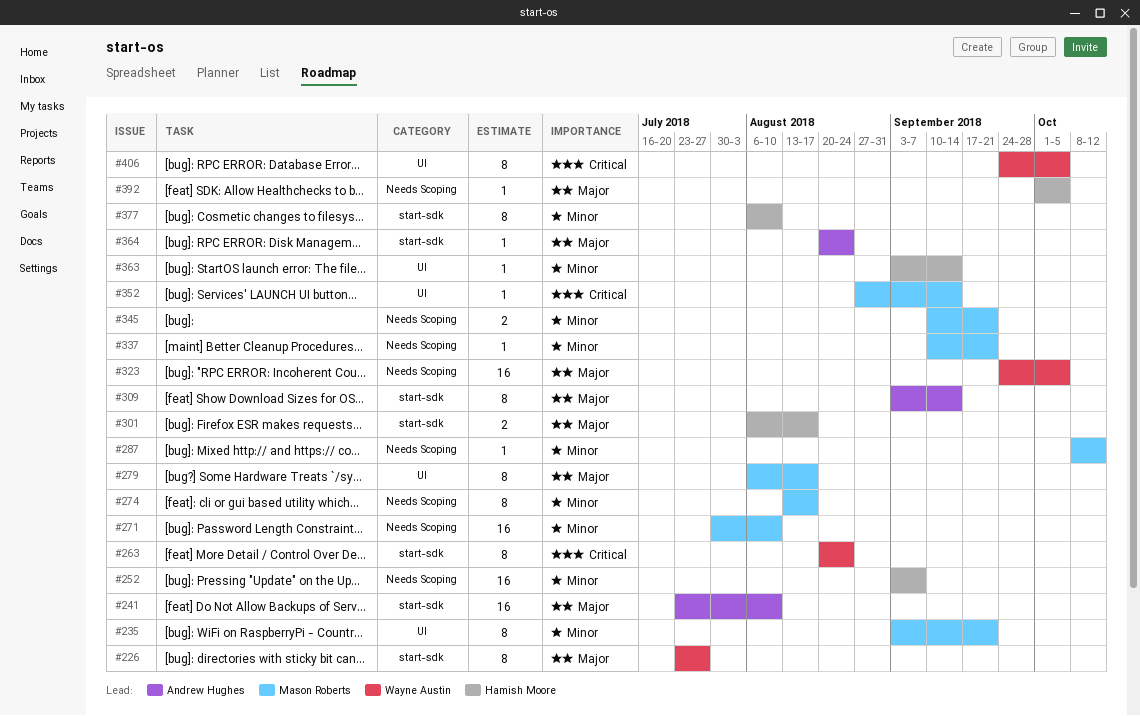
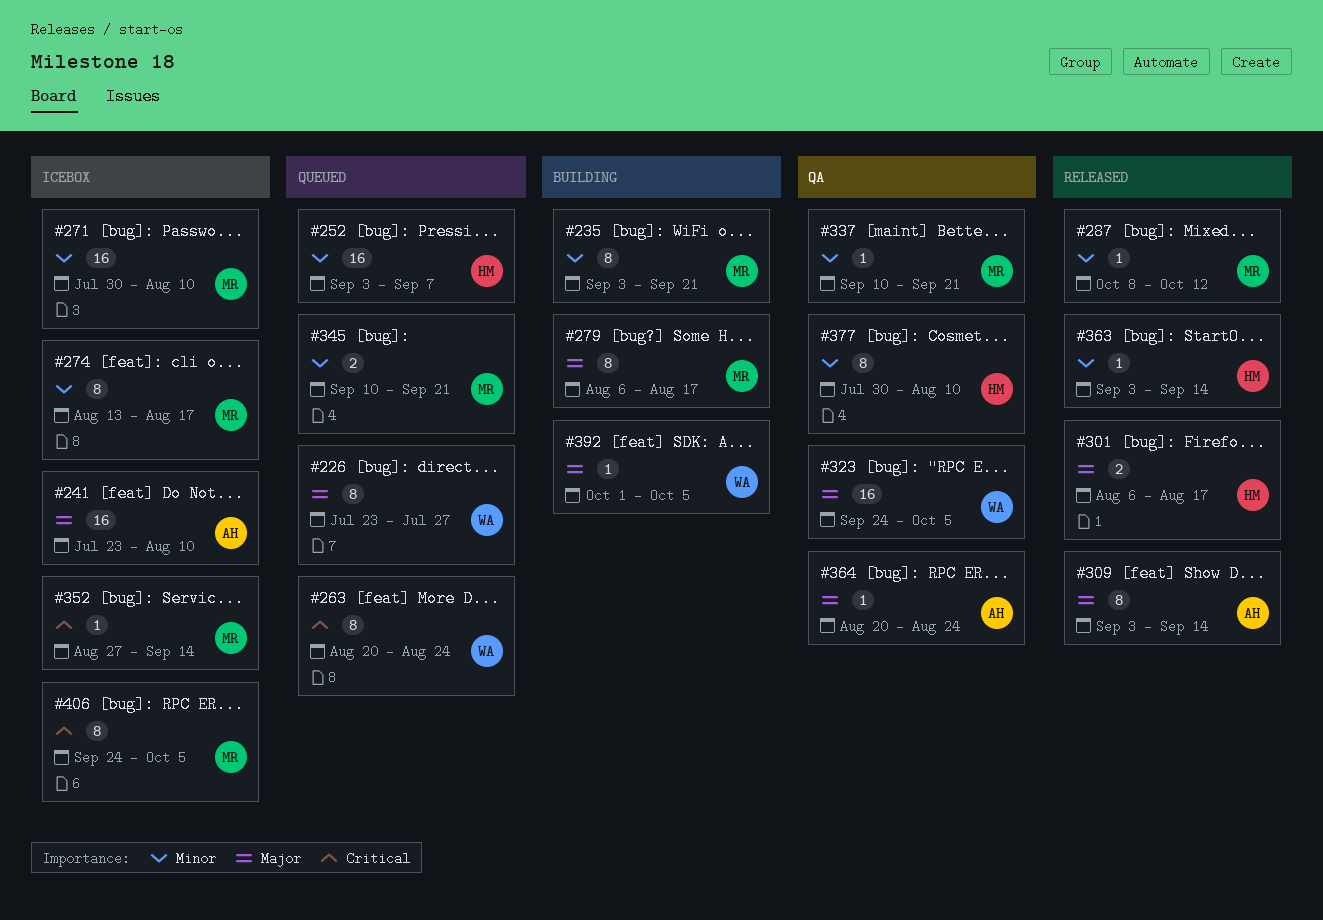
#377, start: Aug 6 -> Jul 30
#392, owner: Hamish Moore -> Wayne Austin
#406, owner: Wayne Austin -> Mason Roberts

